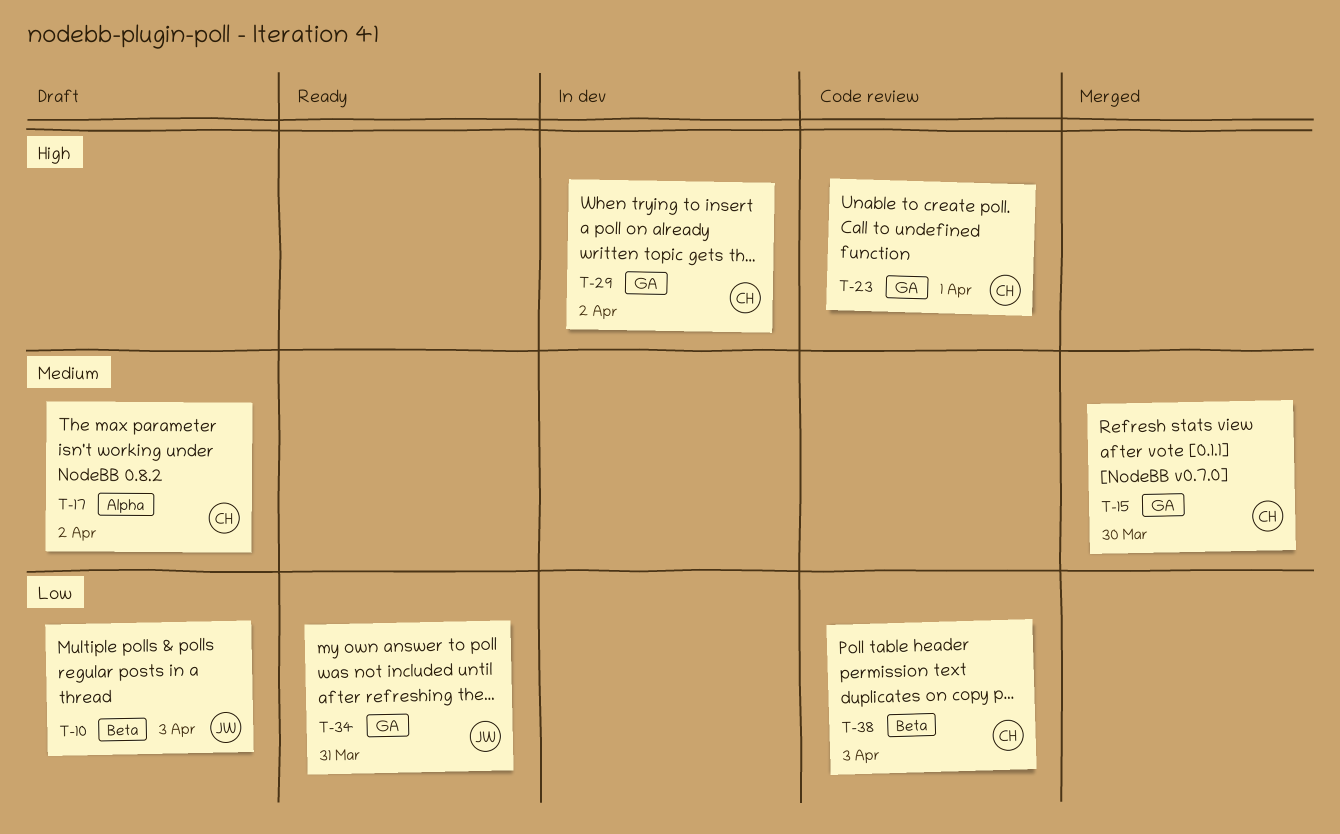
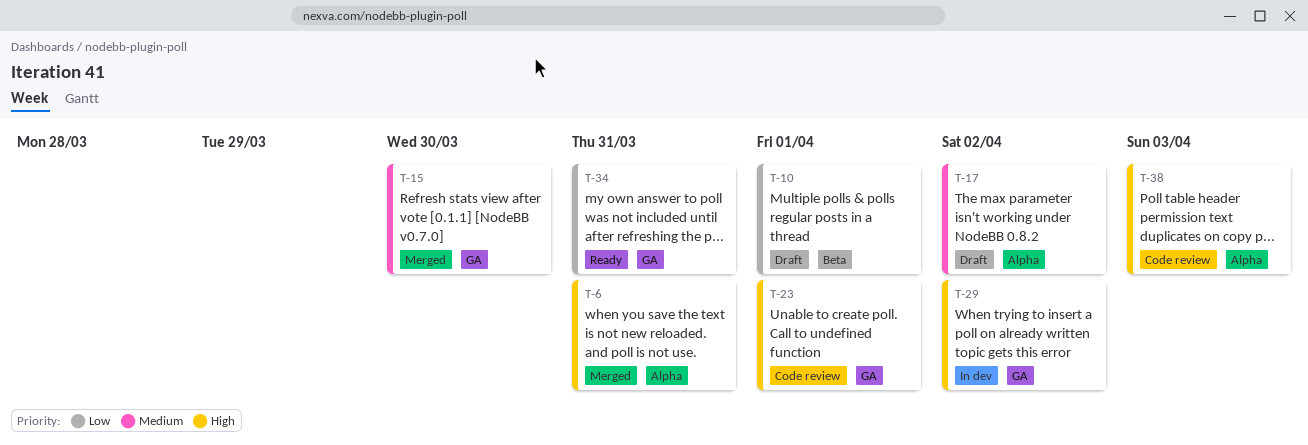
T-6: none -> present
T-10, due: Apr 3 -> Apr 1
T-38, priority: Low -> High
T-38, label: Beta -> Alpha

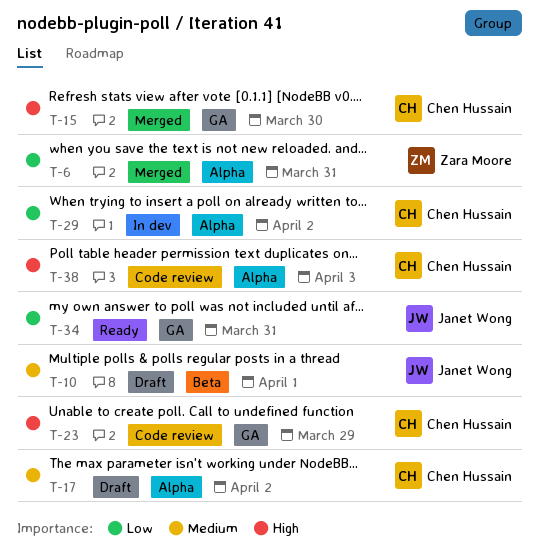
T-6, priority: High -> Low
T-10, priority: Low -> Medium
T-15, priority: Medium -> High
T-23, due: Apr 1 -> Mar 29
T-29, priority: High -> Low
T-29, label: GA -> Alpha

